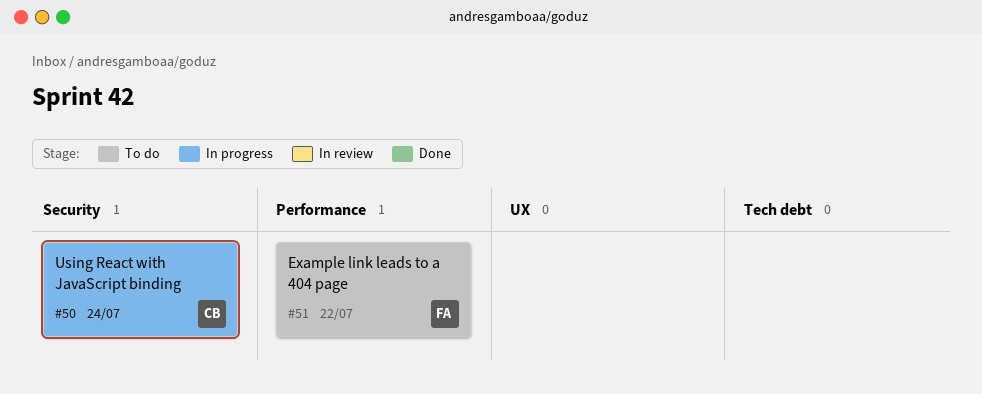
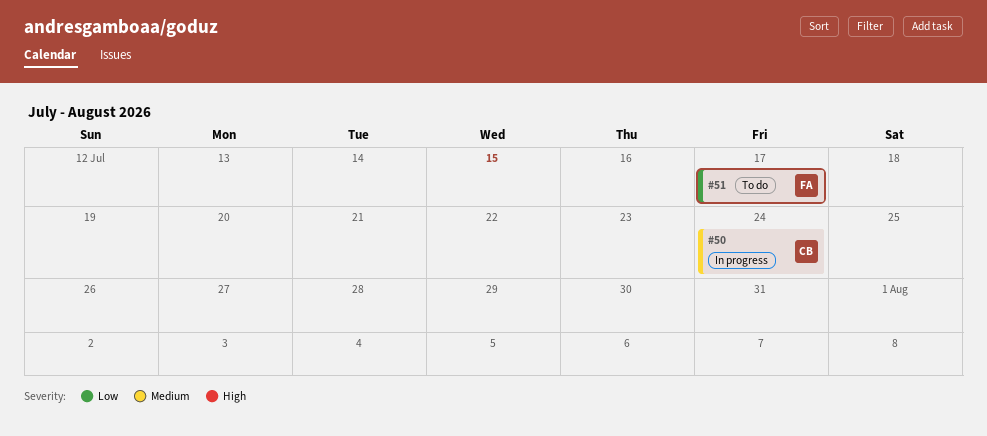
#51, due: Jul 22 -> Jul 17

